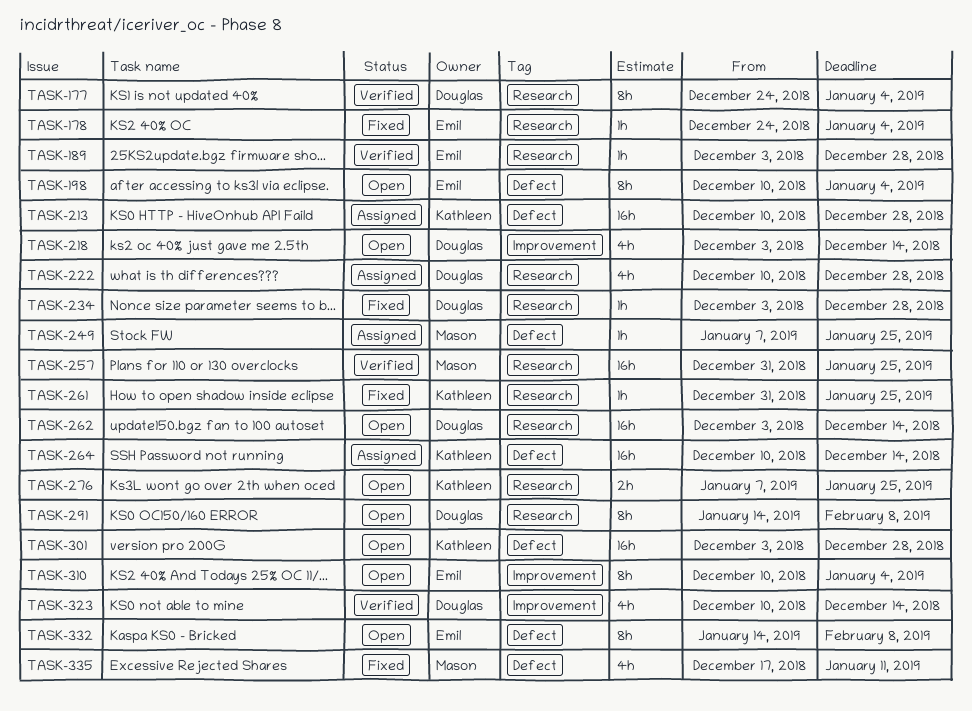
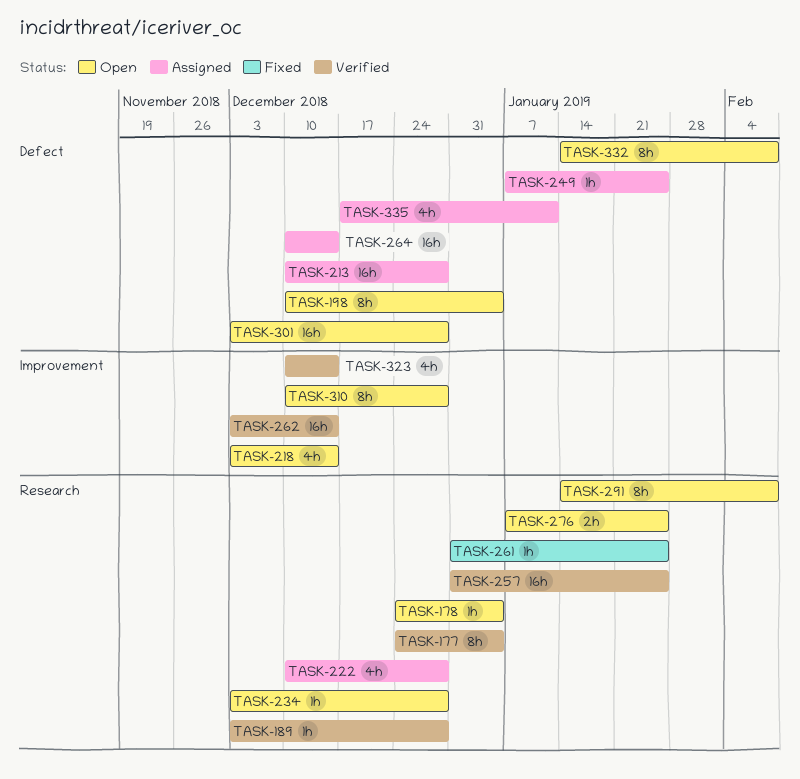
TASK-178, status: Fixed -> Open
TASK-234, status: Fixed -> Open
TASK-262, status: Open -> Verified
TASK-262, label: Research -> Improvement
TASK-310, due: Jan 4 -> Dec 28
TASK-335, status: Fixed -> Assigned

